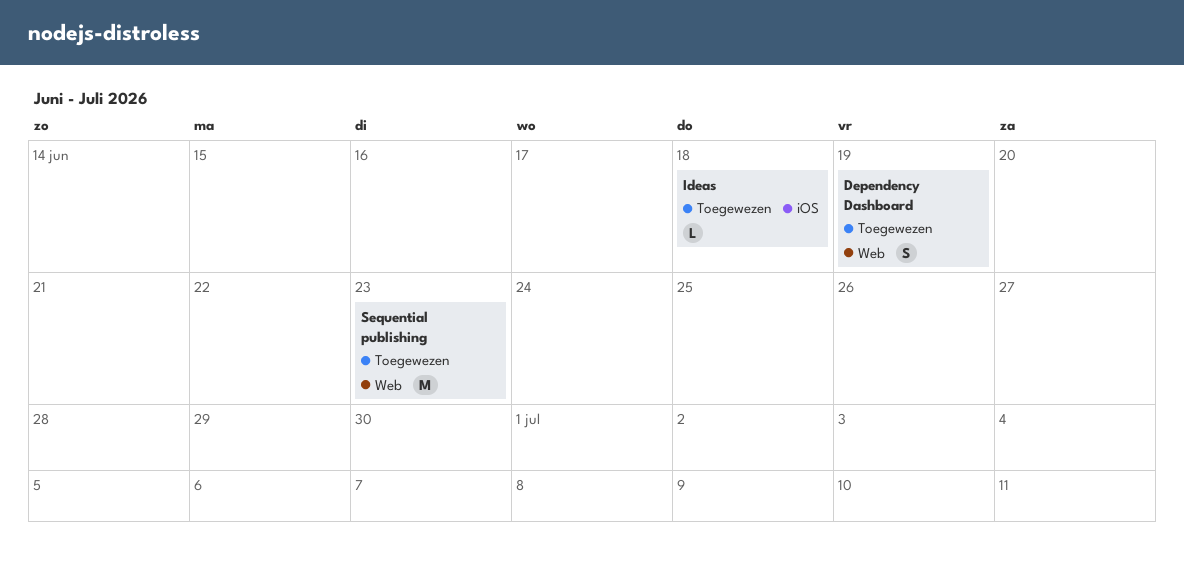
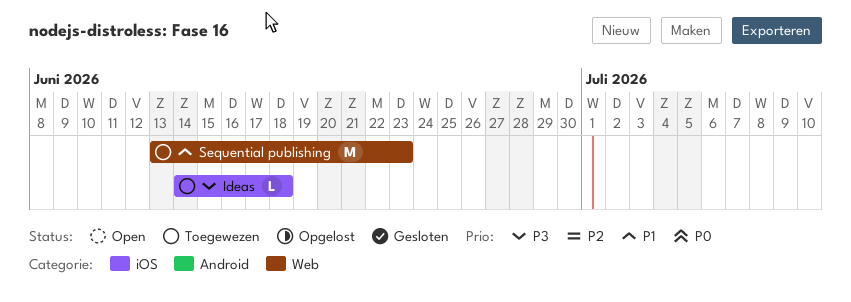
Dependency Dashboard: present -> none

